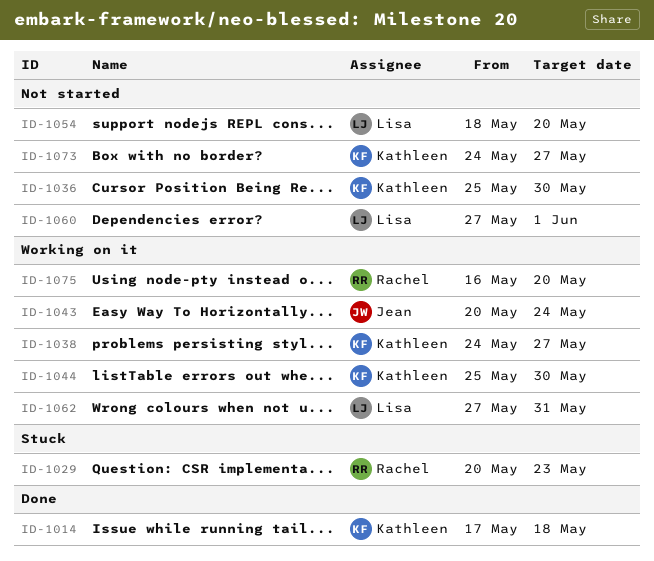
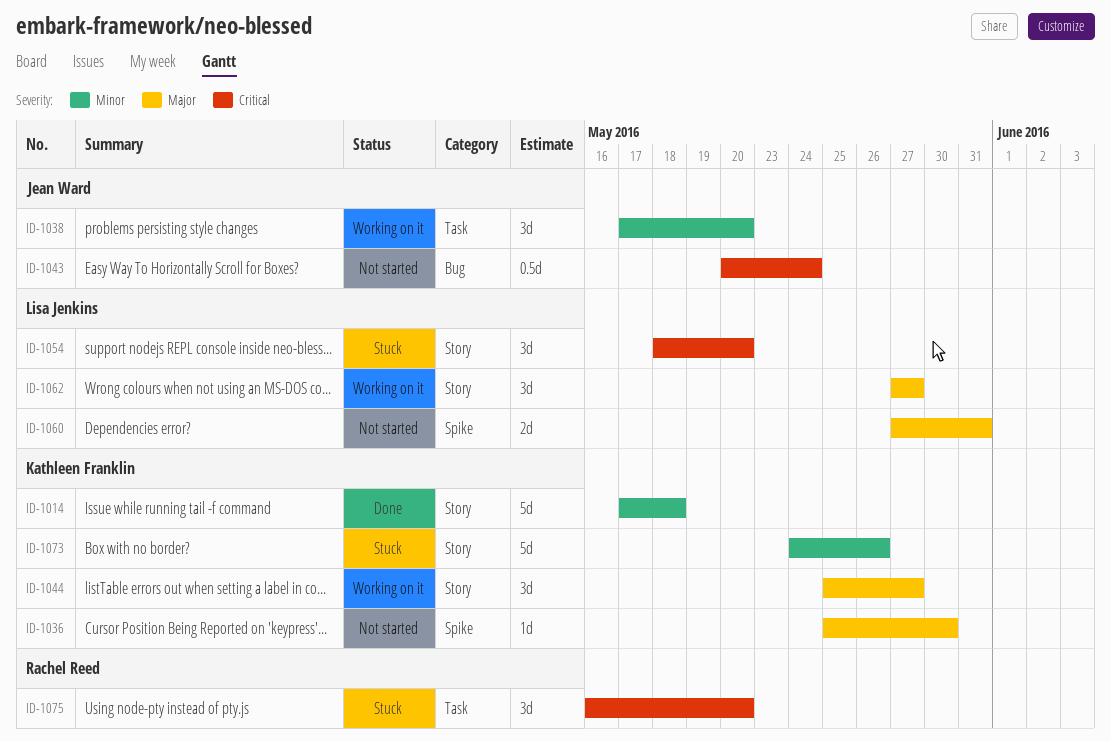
ID-1029: present -> none
ID-1038, owner: Kathleen Franklin -> Jean Ward
ID-1038, start: May 24 -> May 17
ID-1038, due: May 27 -> May 20
ID-1043, status: Working on it -> Not started
ID-1044, due: May 30 -> May 27
ID-1054, status: Not started -> Stuck
ID-1060, due: Jun 1 -> May 31
ID-1062, due: May 31 -> May 27
ID-1073, status: Not started -> Stuck
ID-1073, due: May 27 -> May 26
ID-1075, status: Working on it -> Stuck

